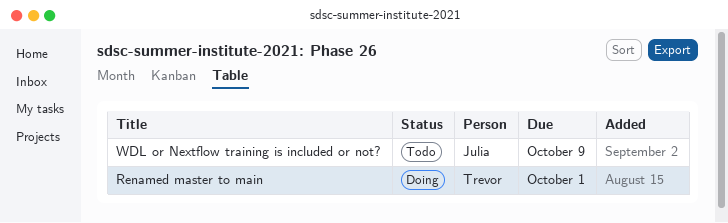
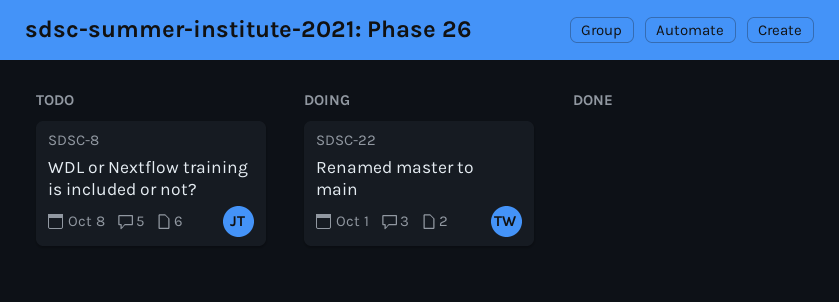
WDL or Nextflow training is included or not?, due: Oct 9 -> Oct 8

